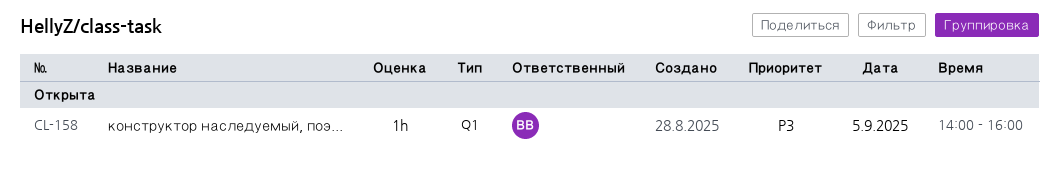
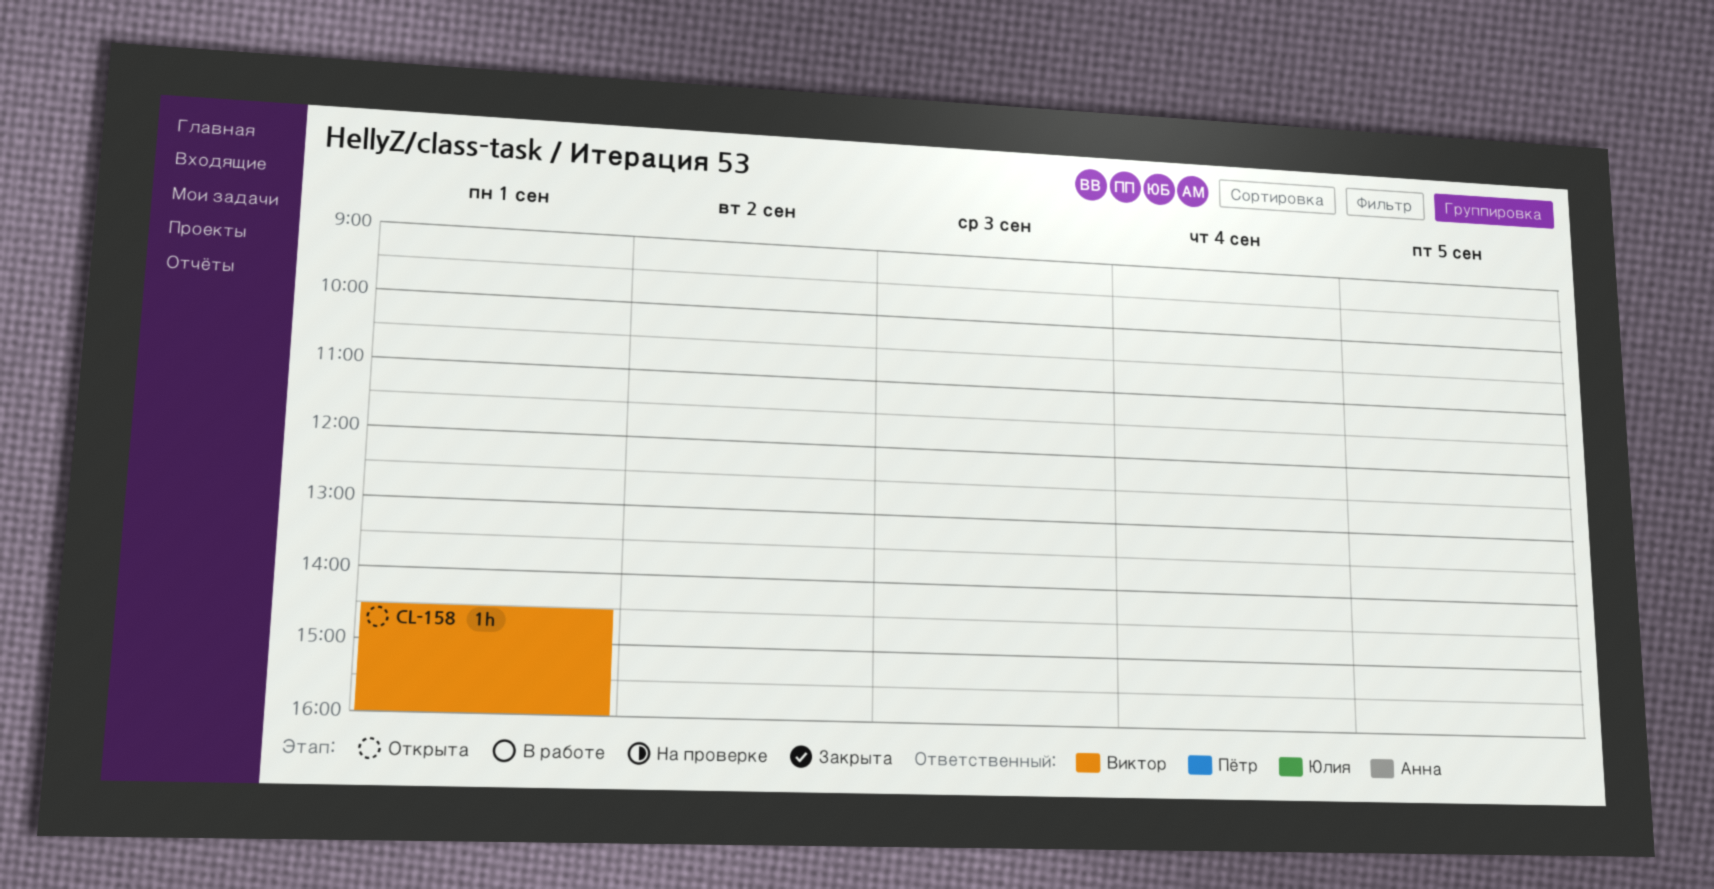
CL-158, day: Sep 5 -> Sep 1
CL-158, begins: 14:00 -> 14:30

